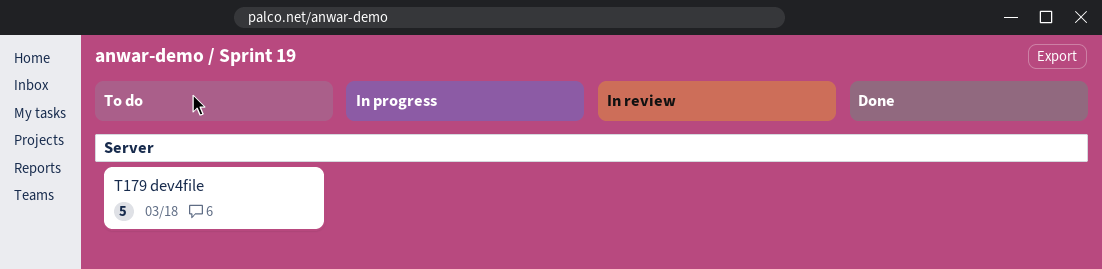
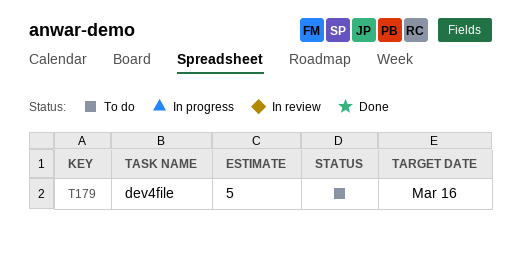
T179, due: Mar 18 -> Mar 16

